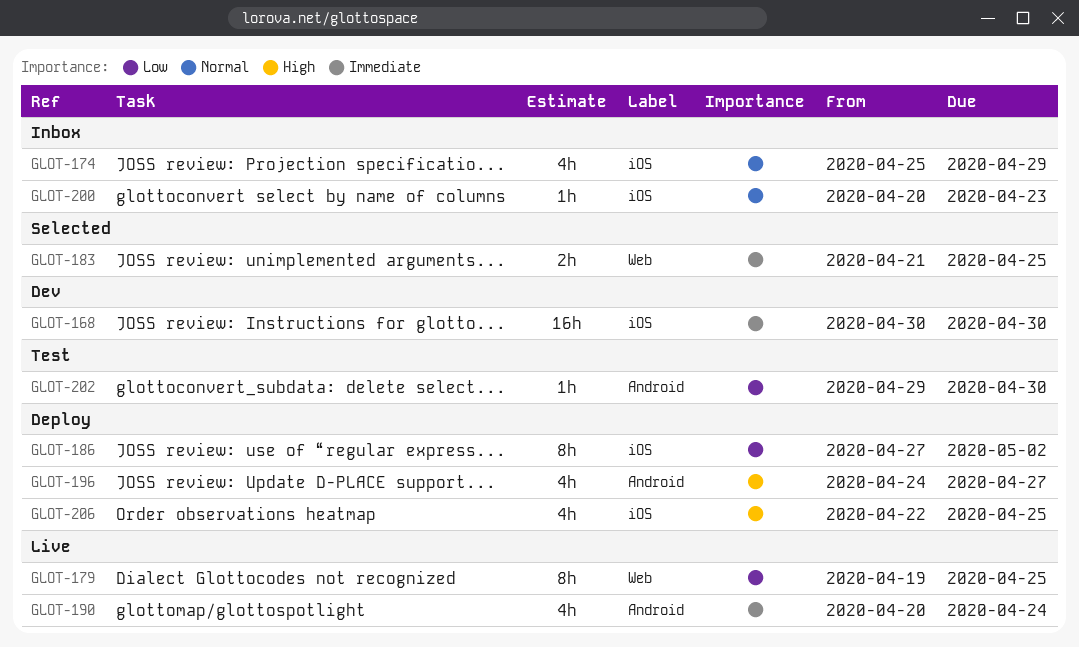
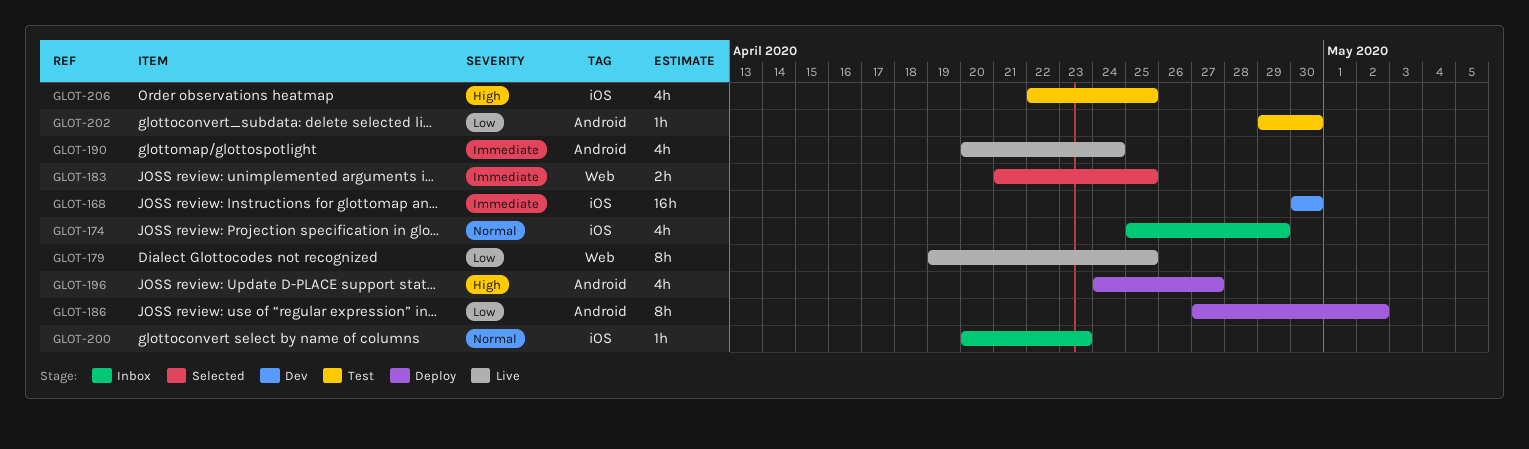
GLOT-186, label: iOS -> Android
GLOT-206, status: Deploy -> Test

